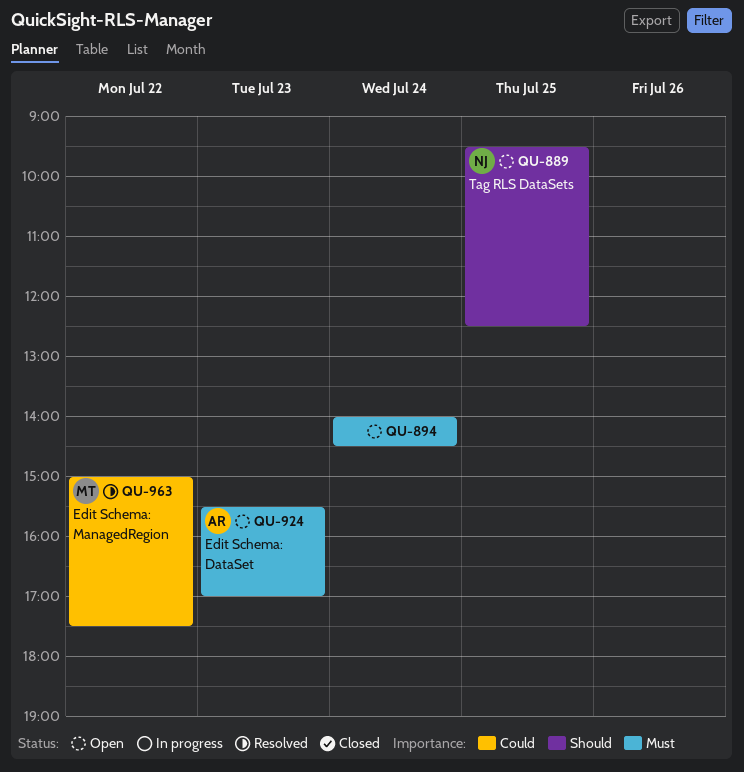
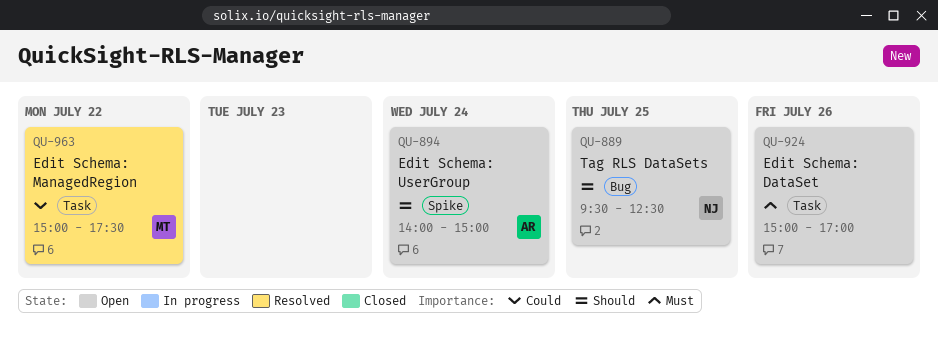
QU-894, owner: none -> AR
QU-894, priority: Must -> Should
QU-894, ends: 14:30 -> 15:00
QU-924, owner: AR -> none
QU-924, day: Jul 23 -> Jul 26
QU-924, begins: 15:30 -> 15:00

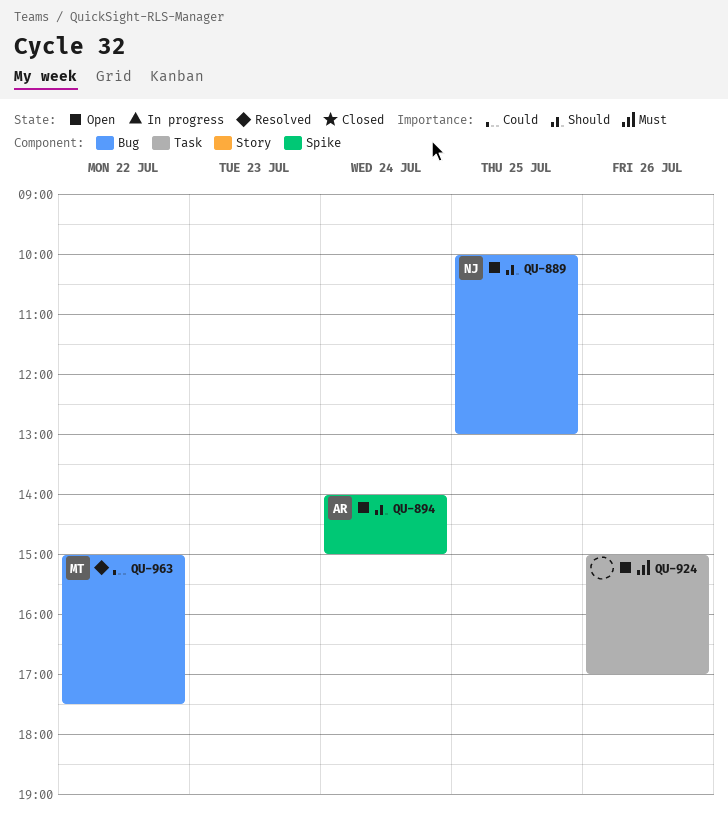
QU-889, begins: 09:30 -> 10:00
QU-889, ends: 12:30 -> 13:00
QU-963, label: Task -> Bug

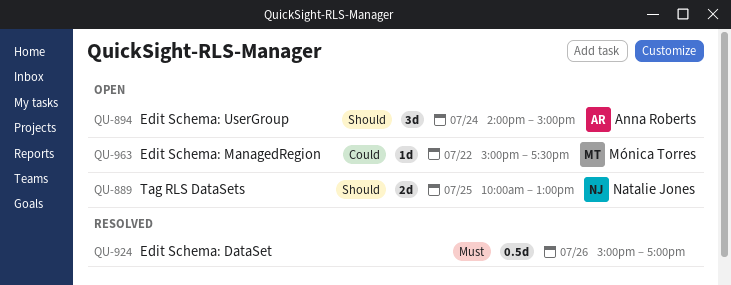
QU-924, status: Open -> Resolved
QU-963, status: Resolved -> Open

